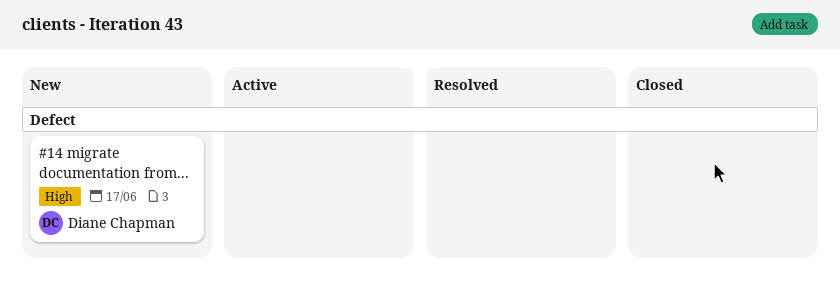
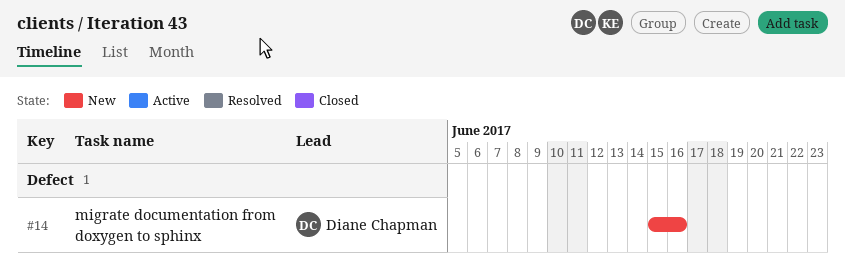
#14, due: Jun 17 -> Jun 16

